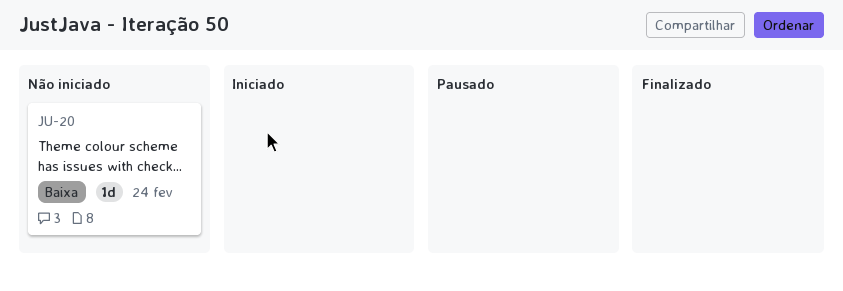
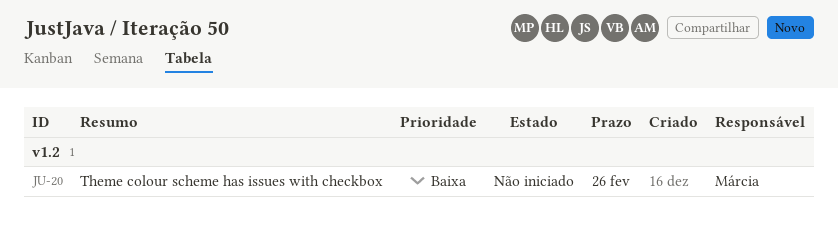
JU-20, due: Feb 24 -> Feb 26

